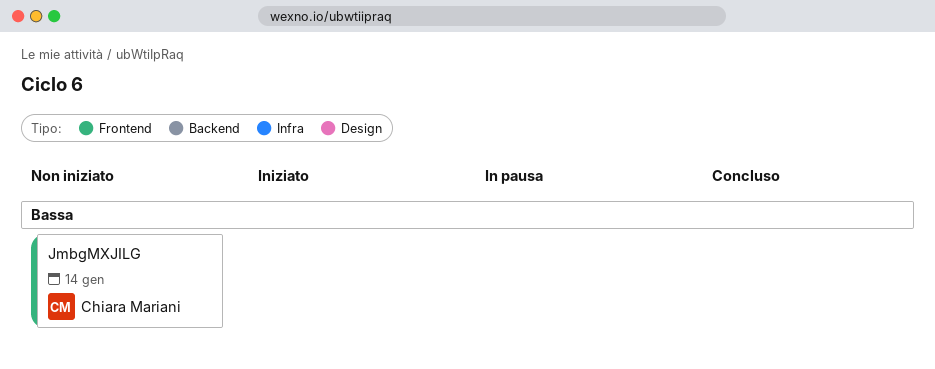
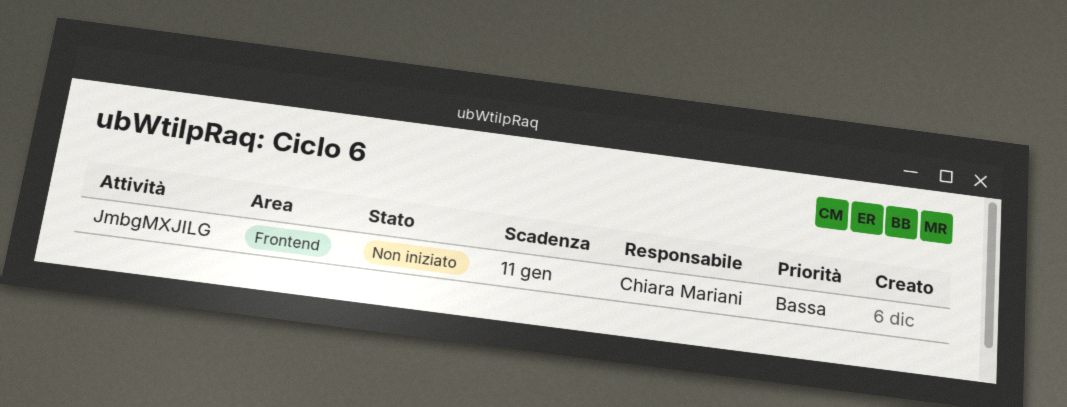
JmbgMXJILG, due: Jan 14 -> Jan 11

